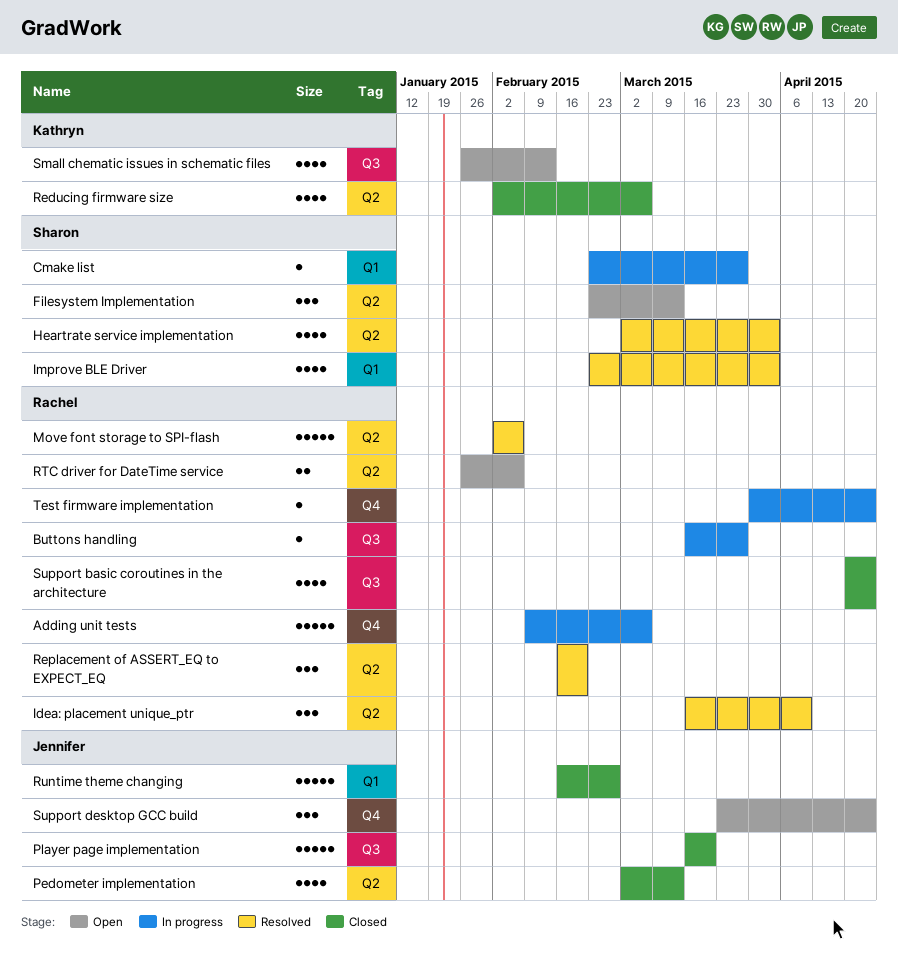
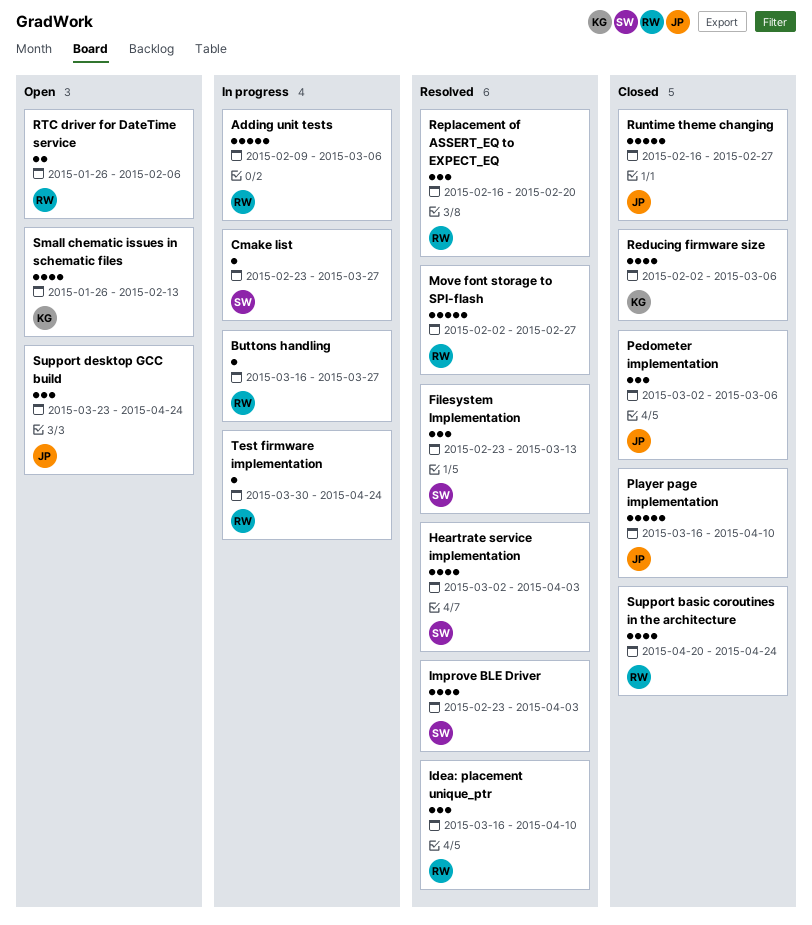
Filesystem Implementation, status: Open -> Resolved
Move font storage to SPI-flash, due: Feb 6 -> Feb 27
Pedometer implementation, estimate: 4 -> 3
Pedometer implementation, due: Mar 13 -> Mar 6
Player page implementation, due: Mar 20 -> Apr 10

